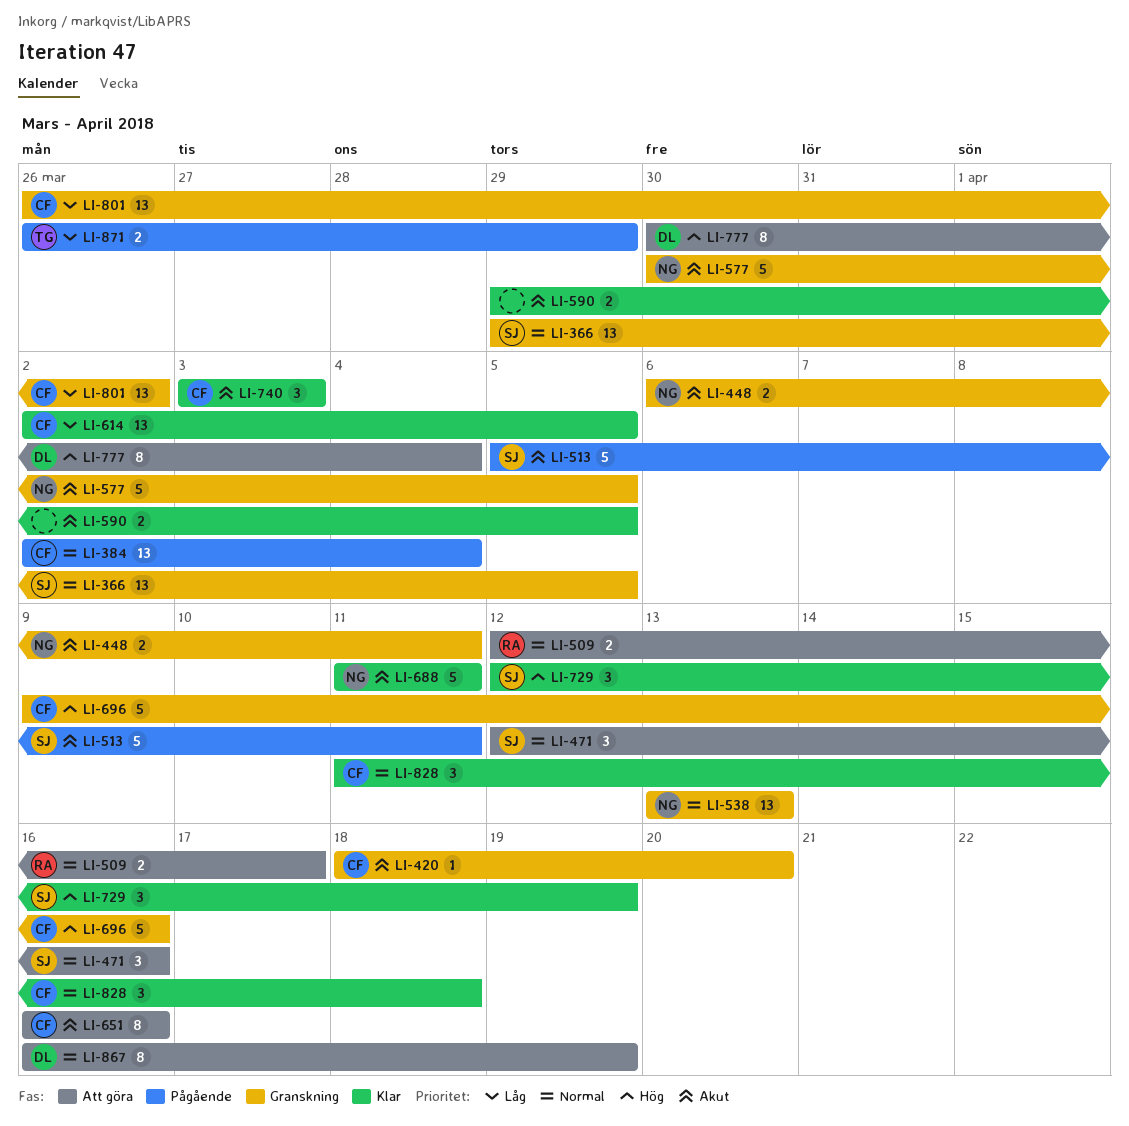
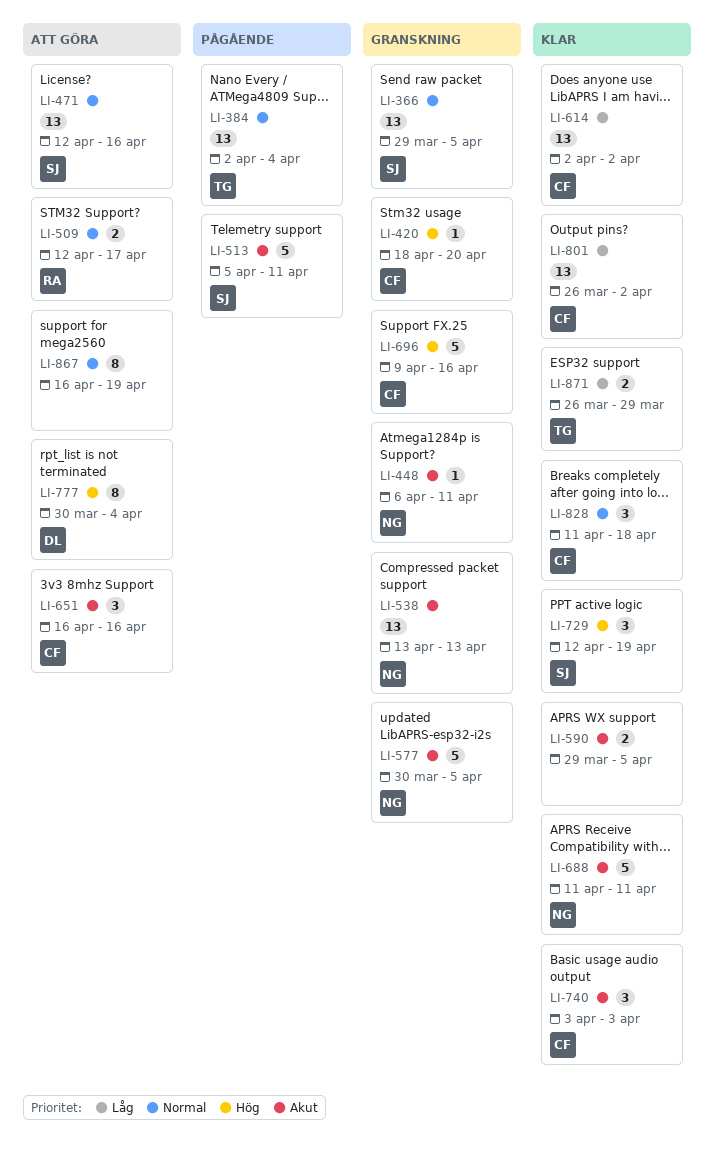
LI-384, owner: CF -> TG
LI-420, priority: Akut -> Hög
LI-448, estimate: 2 -> 1
LI-471, estimate: 3 -> 13
LI-538, priority: Normal -> Akut
LI-614, due: Apr 5 -> Apr 2
LI-651, estimate: 8 -> 3
LI-801, status: Granskning -> Klar
LI-867, owner: DL -> none
LI-871, status: Pågående -> Klar

